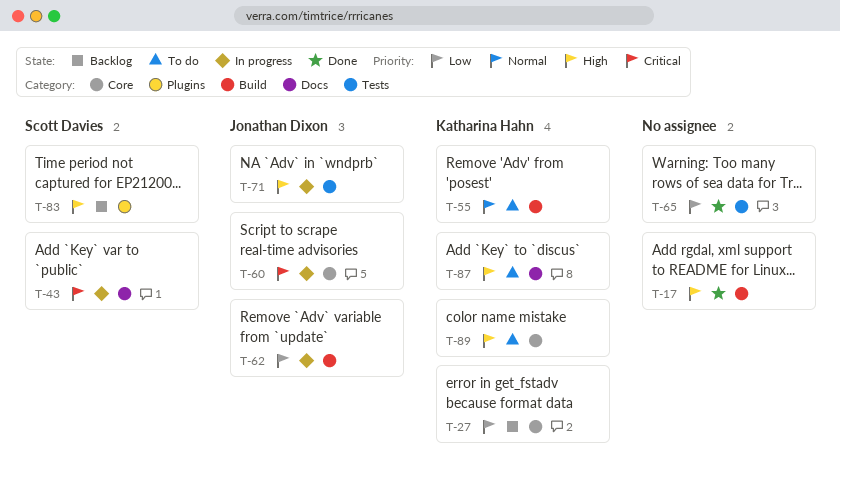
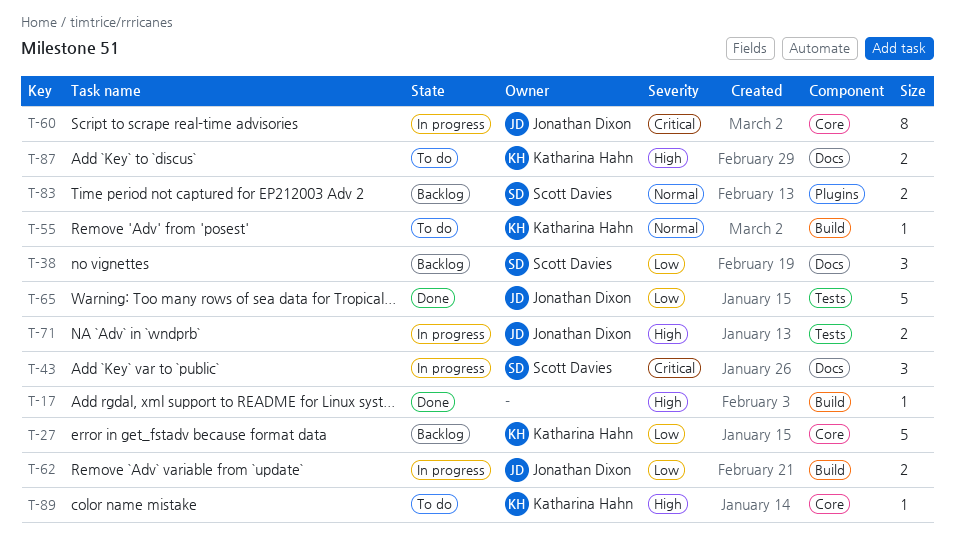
T-38: none -> present
T-65, owner: none -> Jonathan Dixon
T-83, priority: High -> Normal

